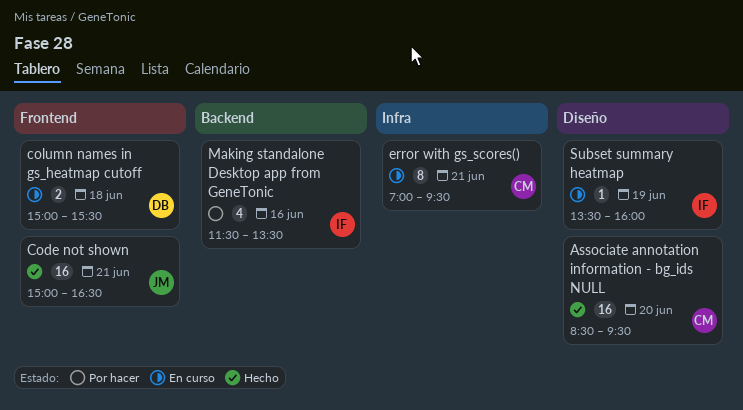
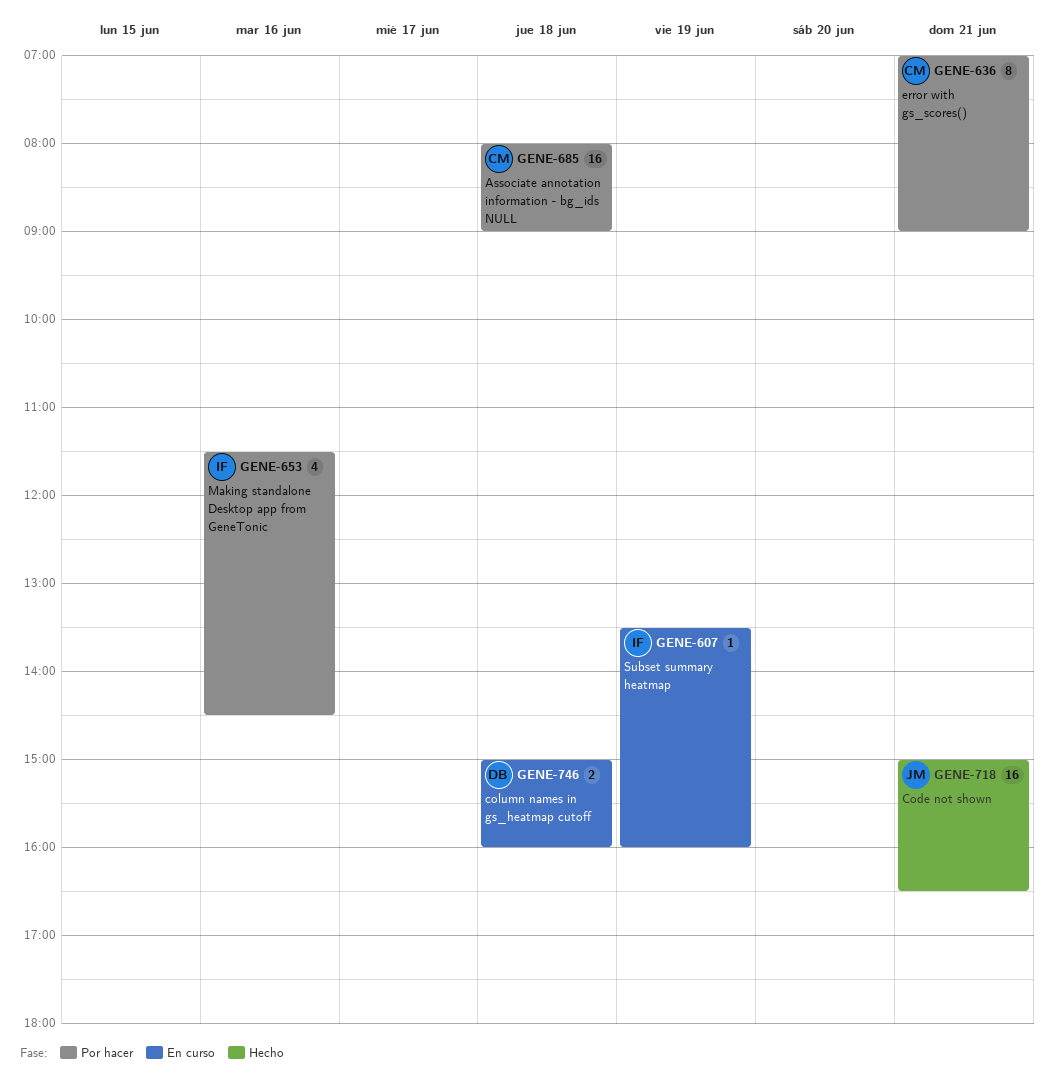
Associate annotation information - bg_ids NULL, status: Hecho -> Por hacer
Associate annotation information - bg_ids NULL, day: Jun 20 -> Jun 18
Associate annotation information - bg_ids NULL, begins: 08:30 -> 08:00
Associate annotation information - bg_ids NULL, ends: 09:30 -> 09:00
column names in gs_heatmap cutoff, ends: 15:30 -> 16:00
error with gs_scores(), status: En curso -> Por hacer
error with gs_scores(), ends: 09:30 -> 09:00
Making standalone Desktop app from GeneTonic, ends: 13:30 -> 14:30

